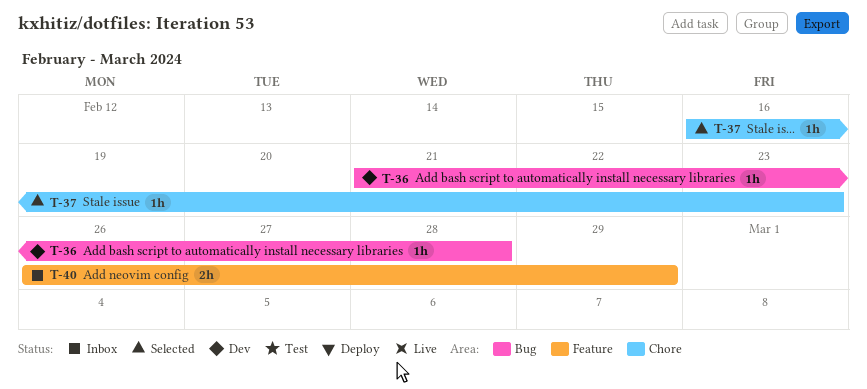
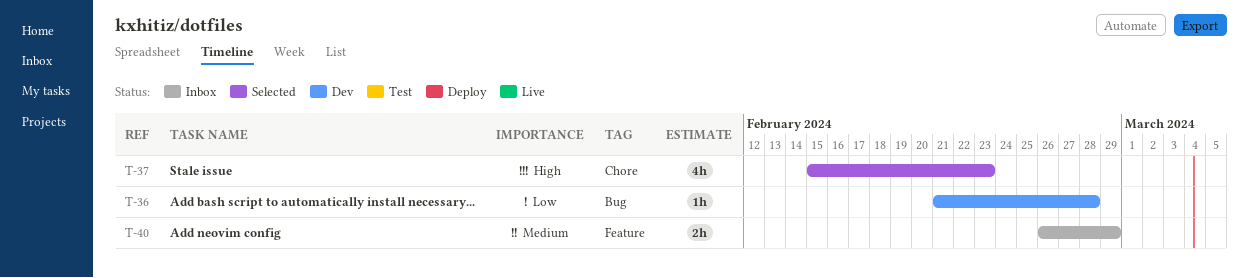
T-37, estimate: 1h -> 4h
T-37, start: Feb 16 -> Feb 15

